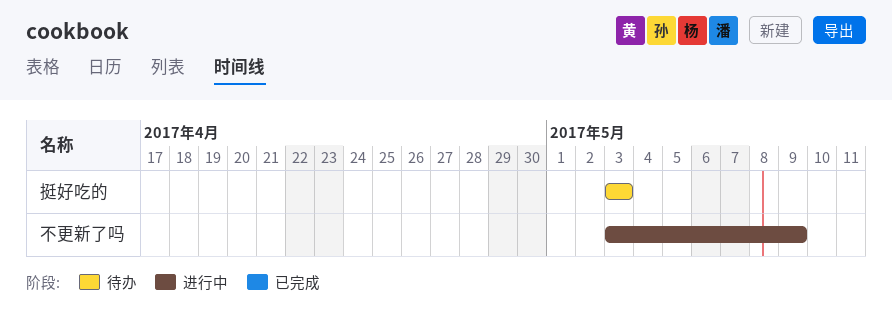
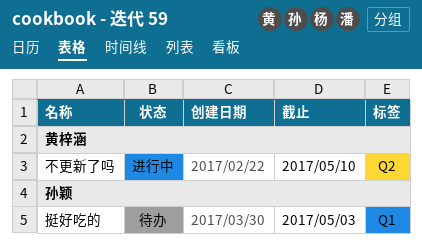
不更新了吗, due: May 9 -> May 10

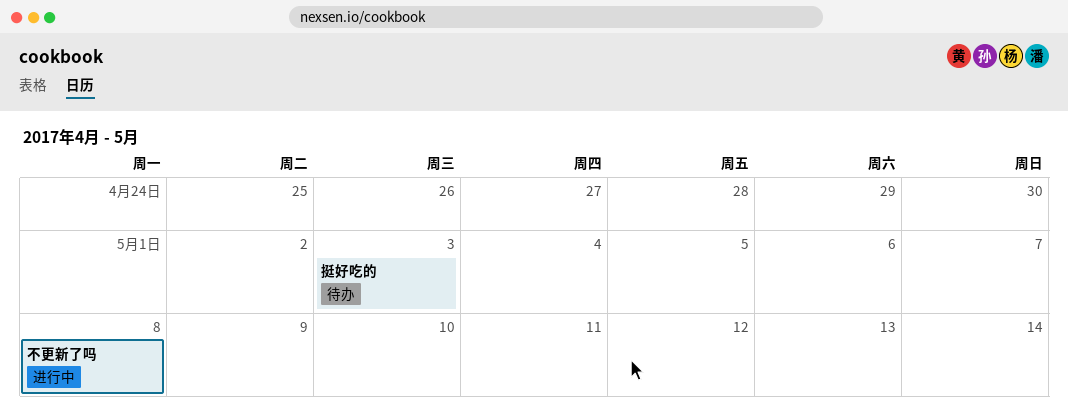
不更新了吗, due: May 10 -> May 8

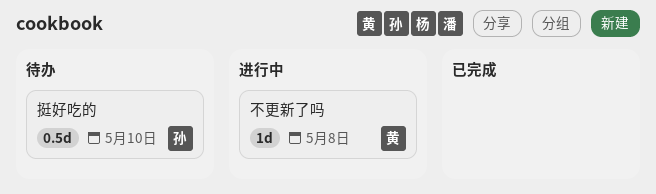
挺好吃的, due: May 3 -> May 10

